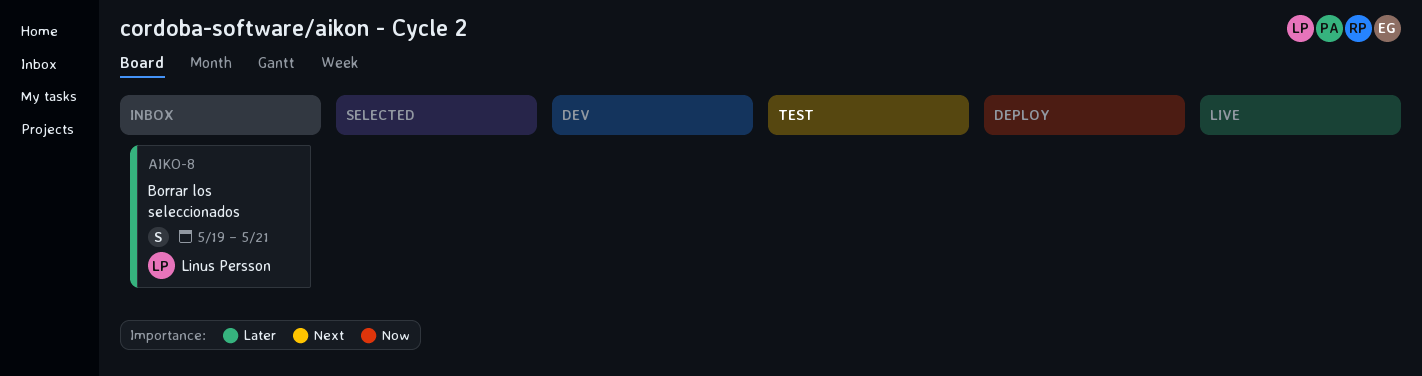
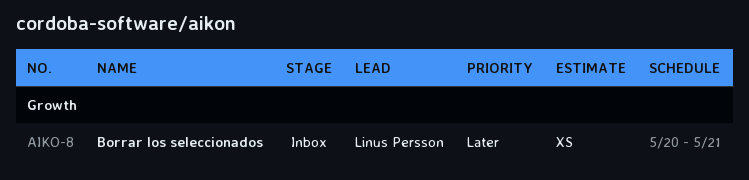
AIKO-8, estimate: S -> XS
AIKO-8, start: May 19 -> May 20

